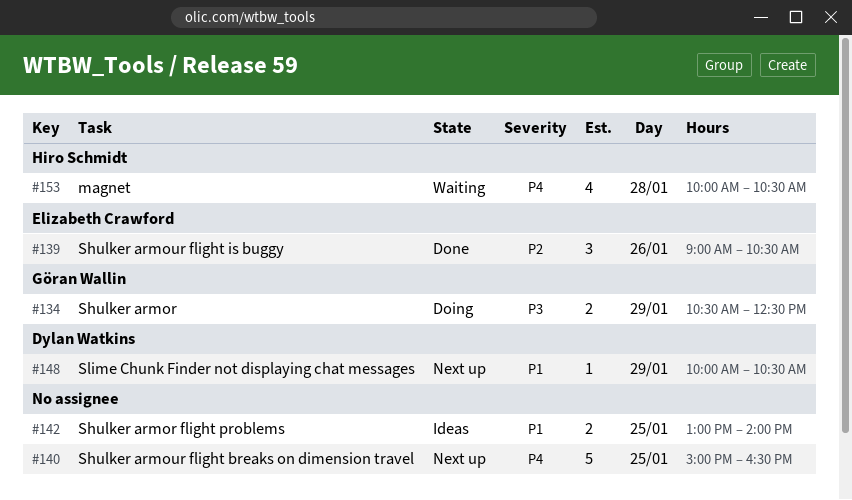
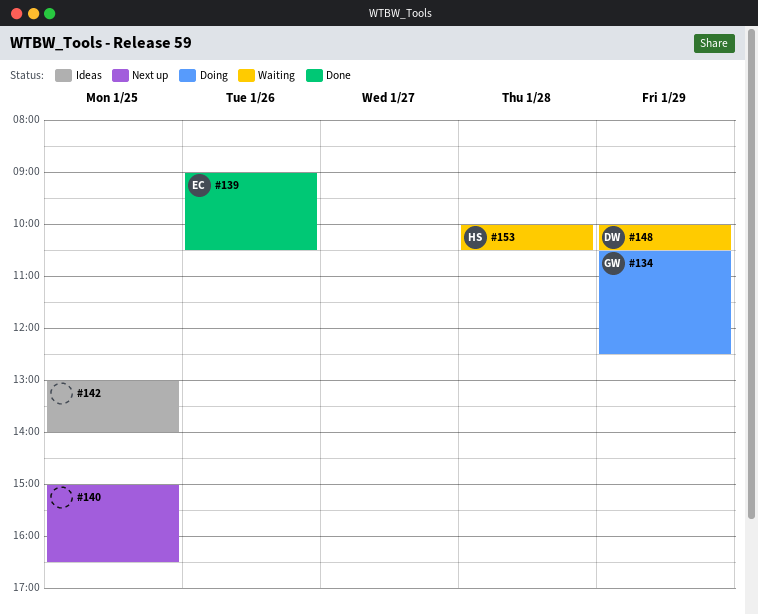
#148, status: Next up -> Waiting

